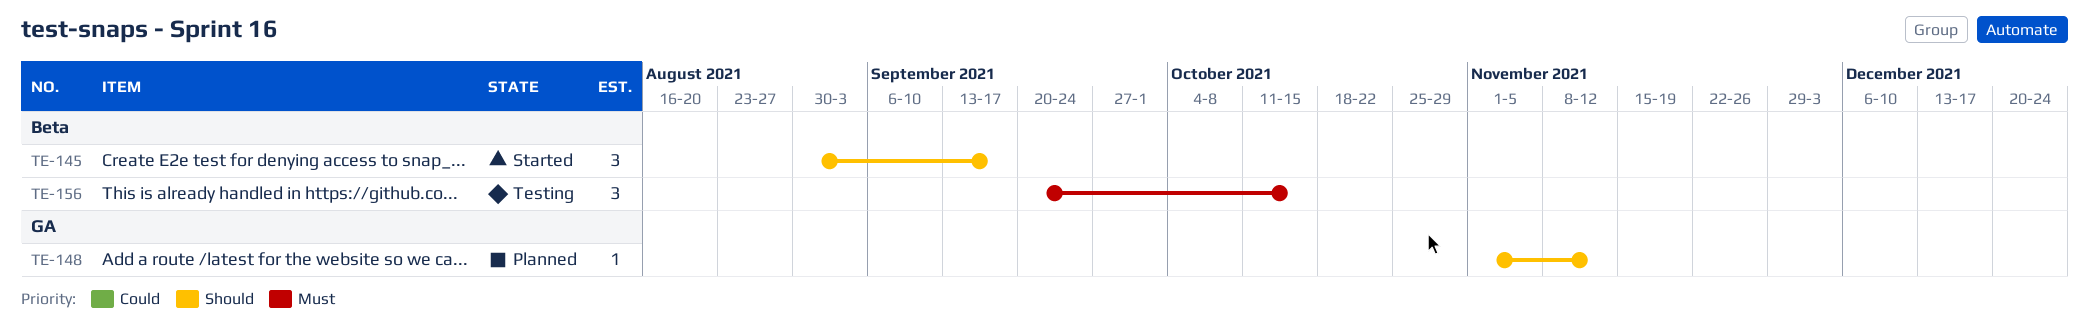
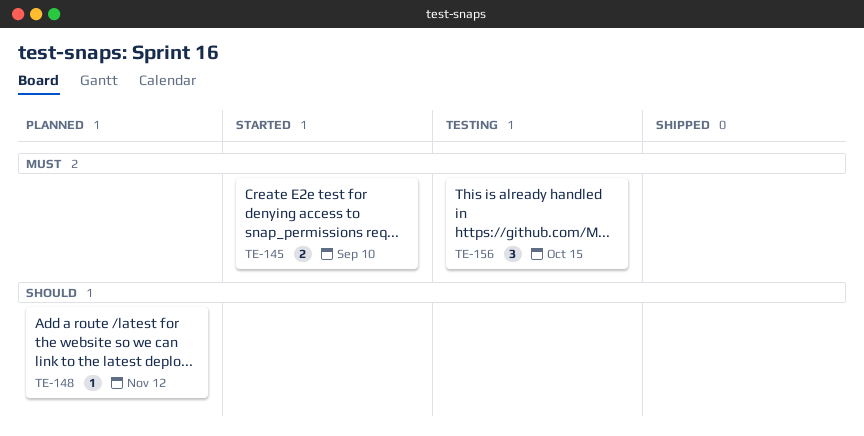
TE-145, priority: Should -> Must
TE-145, estimate: 3 -> 2
TE-145, due: Sep 17 -> Sep 10

